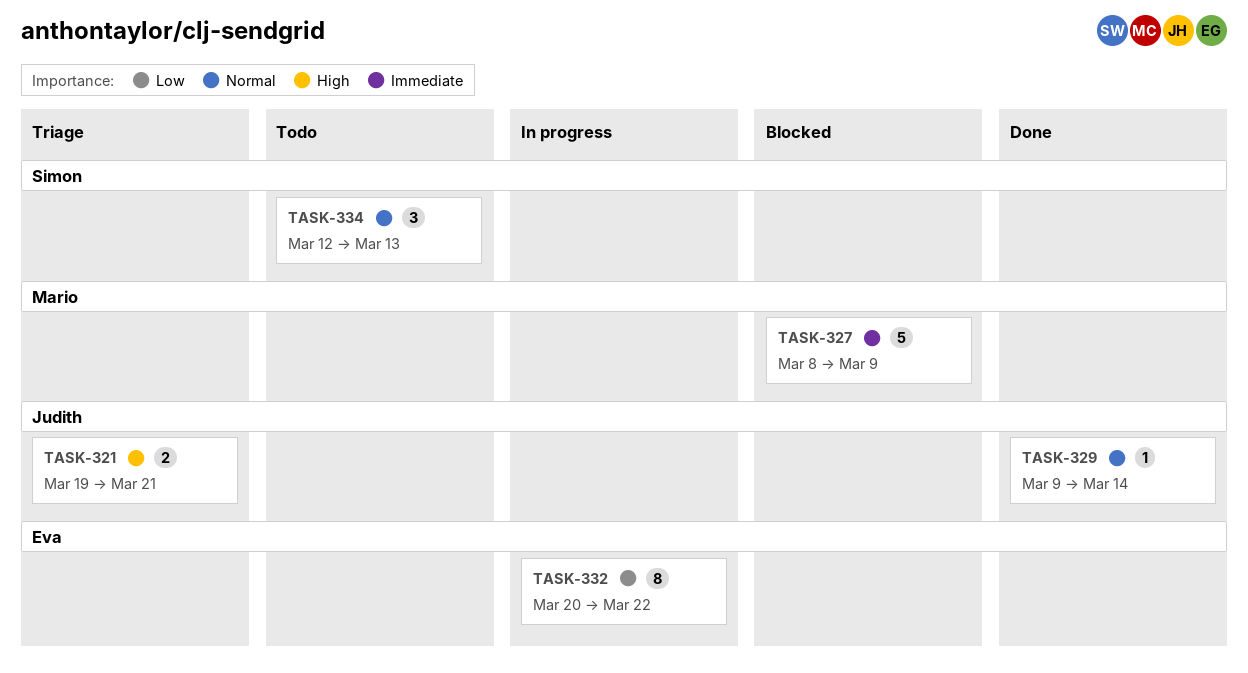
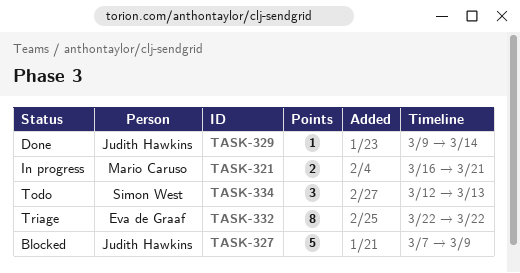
TASK-321, status: Triage -> In progress
TASK-321, owner: Judith Hawkins -> Mario Caruso
TASK-321, start: Mar 19 -> Mar 16
TASK-327, owner: Mario Caruso -> Judith Hawkins
TASK-327, start: Mar 8 -> Mar 7
TASK-332, status: In progress -> Triage
TASK-332, start: Mar 20 -> Mar 22

